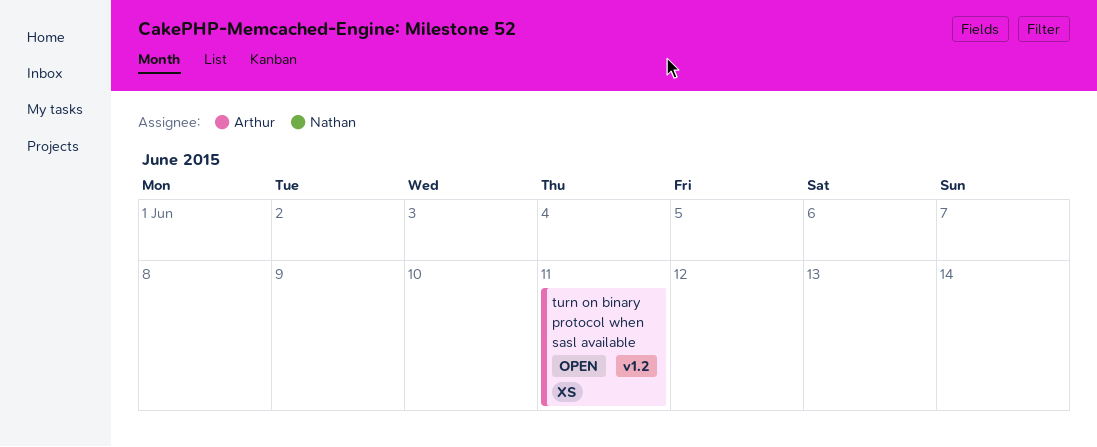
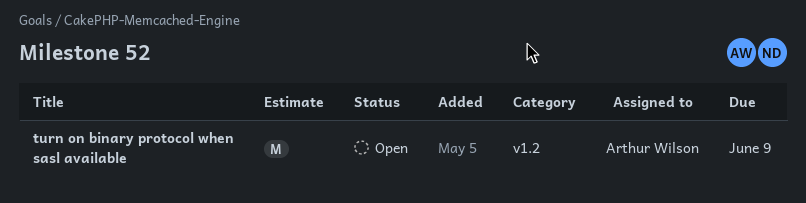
turn on binary protocol when sasl available, estimate: XS -> M
turn on binary protocol when sasl available, due: Jun 11 -> Jun 9

